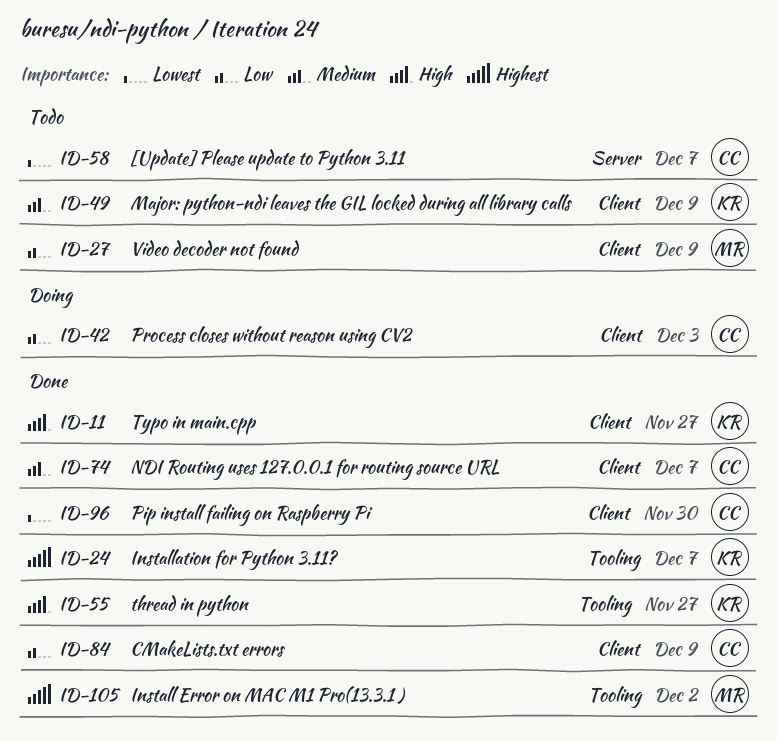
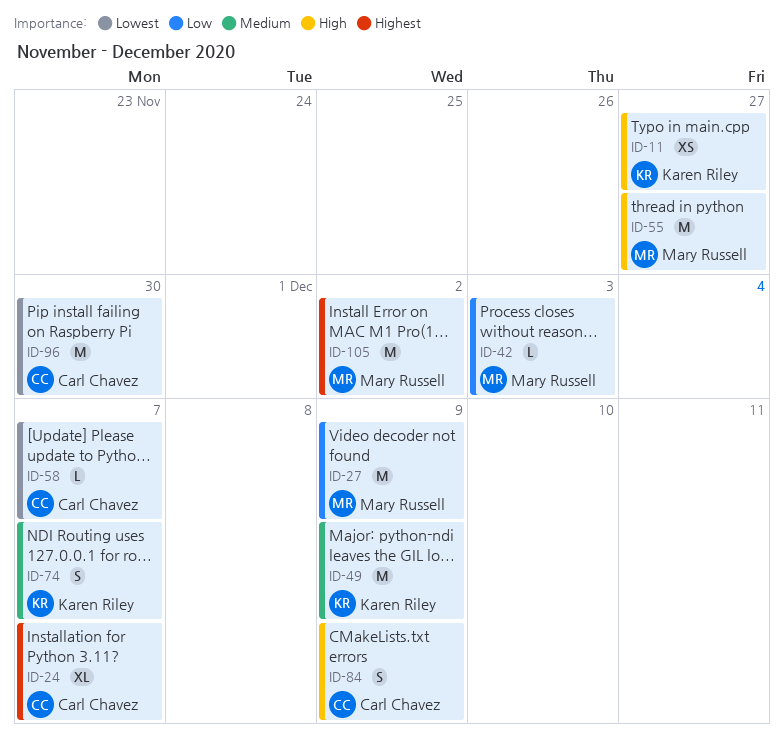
ID-24, owner: Karen Riley -> Carl Chavez
ID-42, owner: Carl Chavez -> Mary Russell
ID-55, owner: Karen Riley -> Mary Russell
ID-74, owner: Carl Chavez -> Karen Riley
ID-84, priority: Low -> High

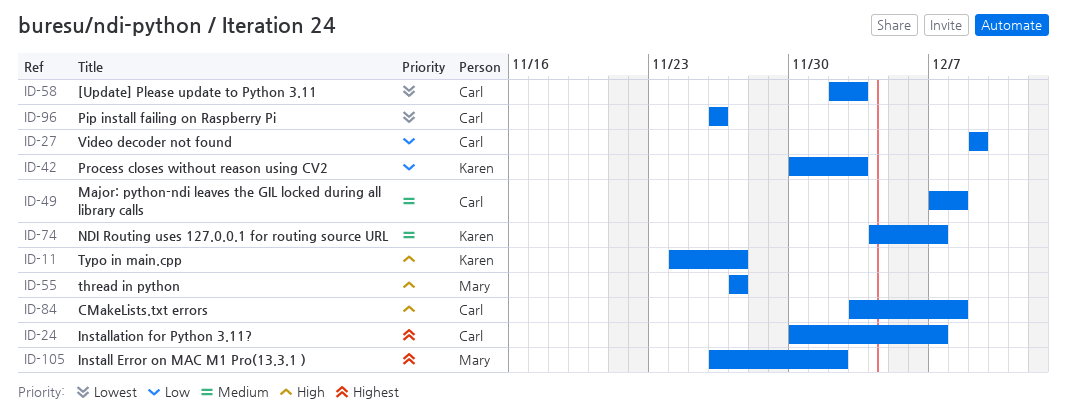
ID-27, owner: Mary Russell -> Carl Chavez
ID-42, owner: Mary Russell -> Karen Riley
ID-49, owner: Karen Riley -> Carl Chavez
ID-49, due: Dec 9 -> Dec 8
ID-58, due: Dec 7 -> Dec 3
ID-84, due: Dec 9 -> Dec 8
ID-96, due: Nov 30 -> Nov 26

